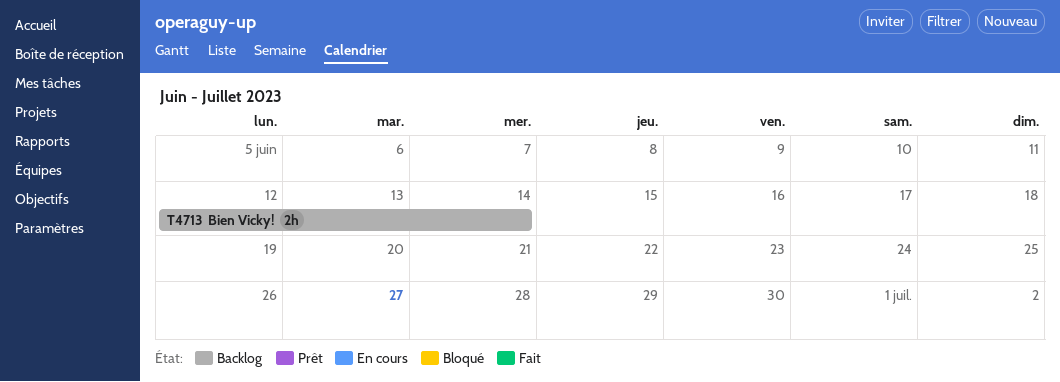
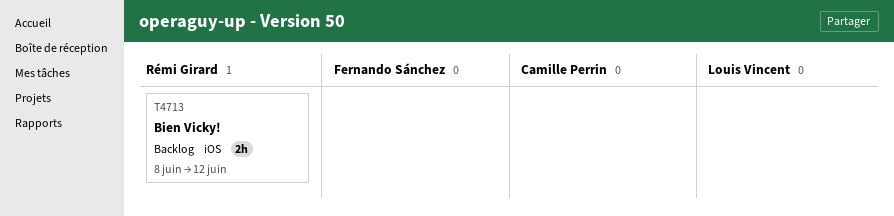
T4713, start: Jun 12 -> Jun 8
T4713, due: Jun 14 -> Jun 12

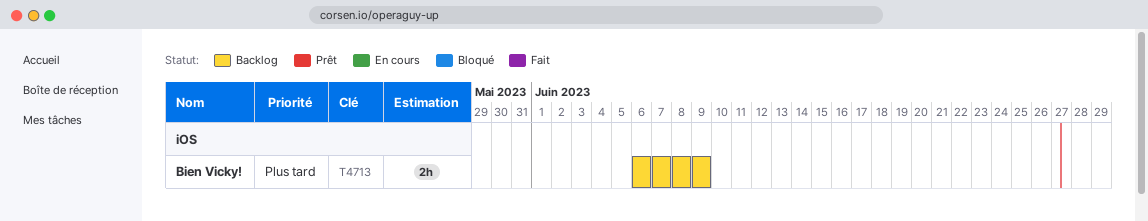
T4713, start: Jun 8 -> Jun 6
T4713, due: Jun 12 -> Jun 9

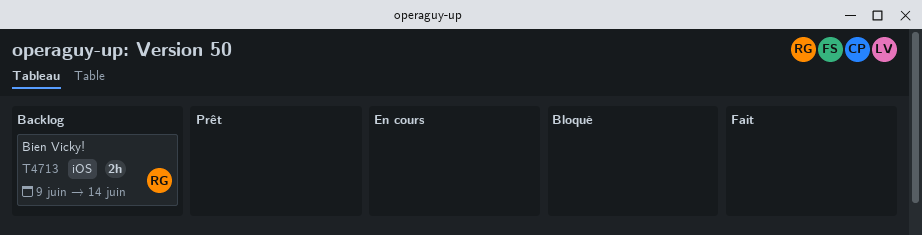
T4713, start: Jun 6 -> Jun 9
T4713, due: Jun 9 -> Jun 14

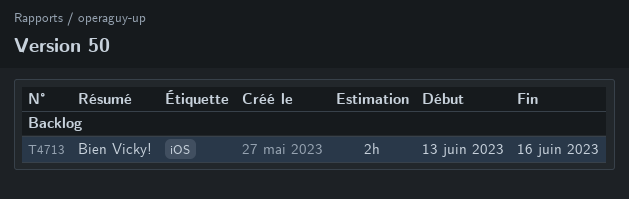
T4713, start: Jun 9 -> Jun 13
T4713, due: Jun 14 -> Jun 16

